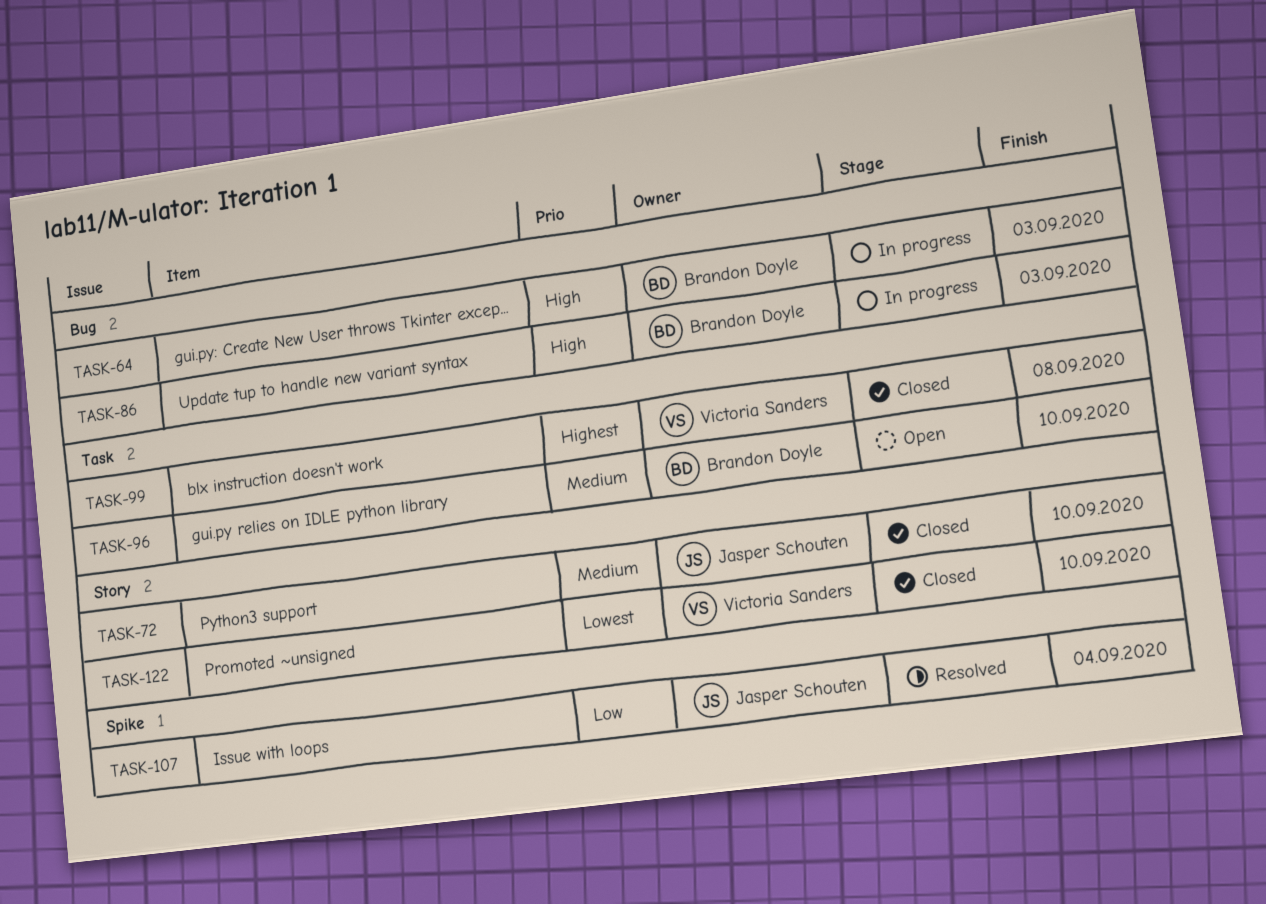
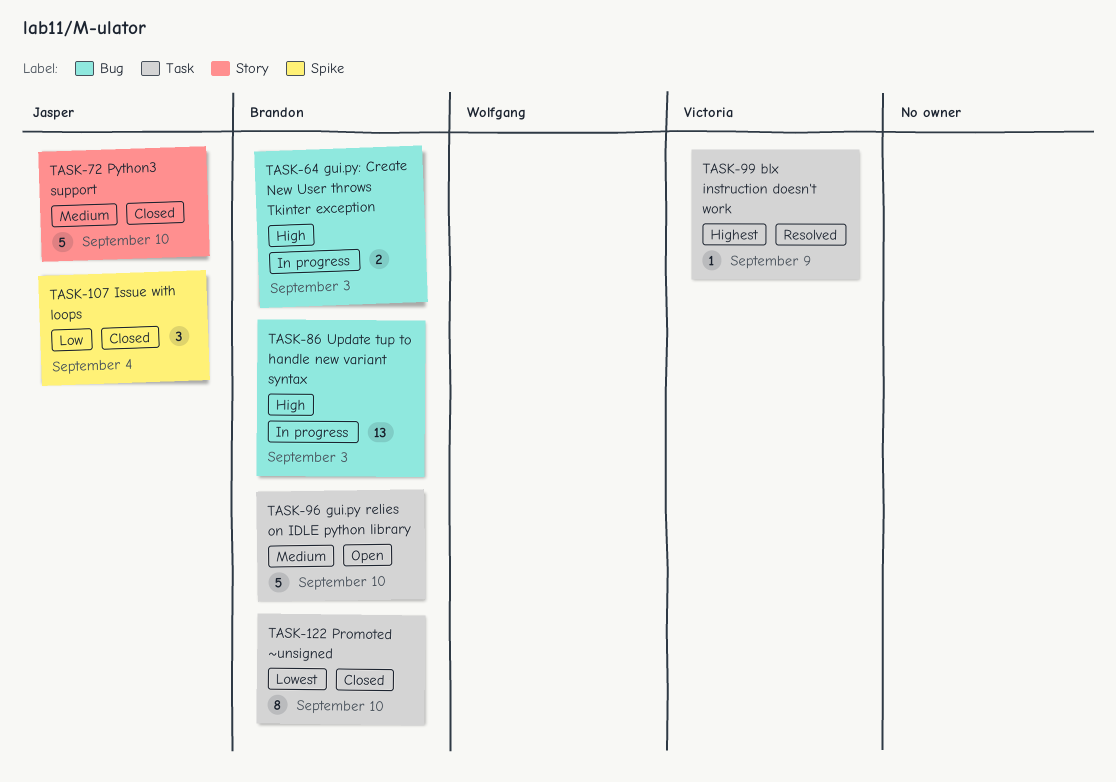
TASK-99, status: Closed -> Resolved
TASK-99, due: Sep 8 -> Sep 9
TASK-107, status: Resolved -> Closed
TASK-122, owner: Victoria Sanders -> Brandon Doyle
TASK-122, label: Story -> Task

